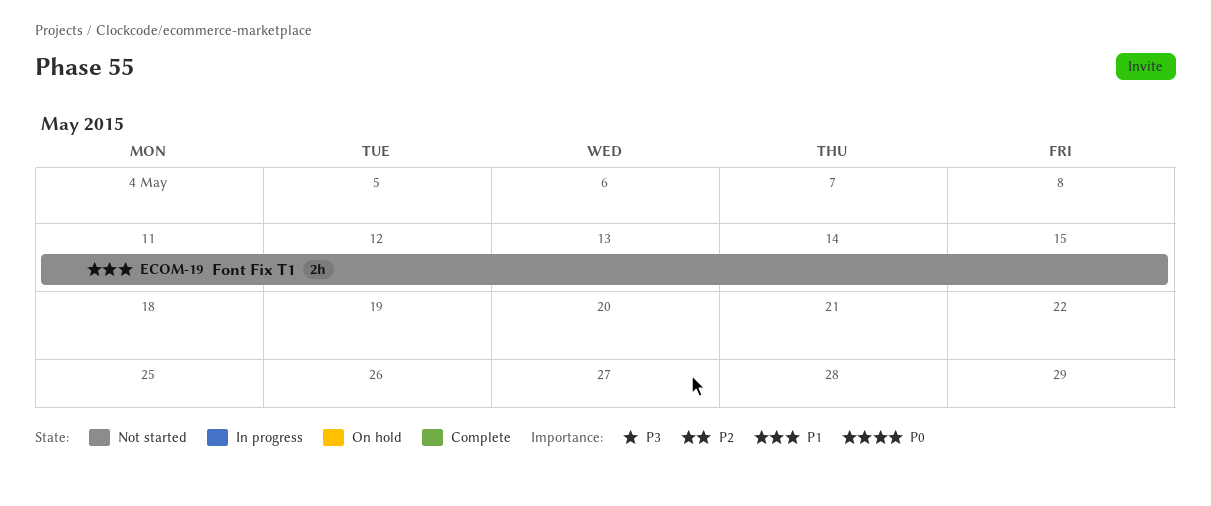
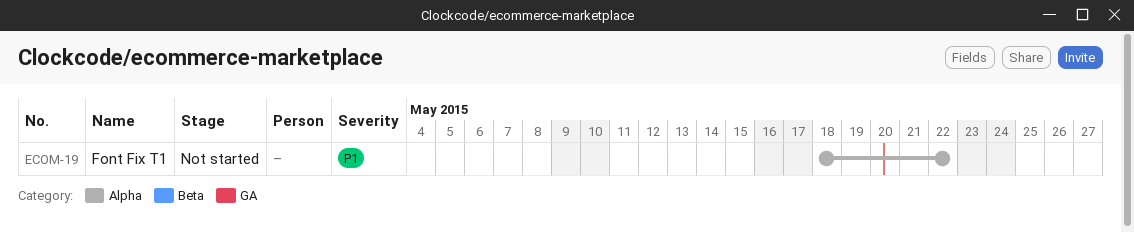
ECOM-19, start: May 11 -> May 18
ECOM-19, due: May 15 -> May 22

